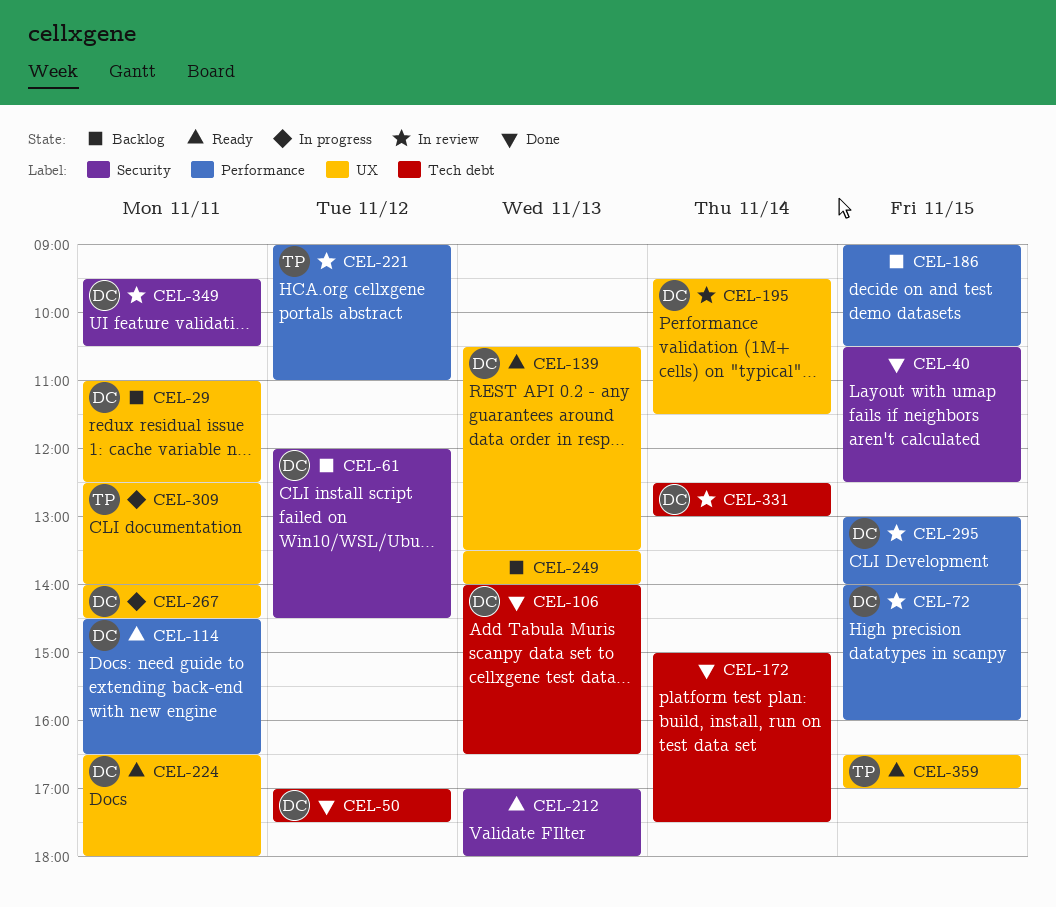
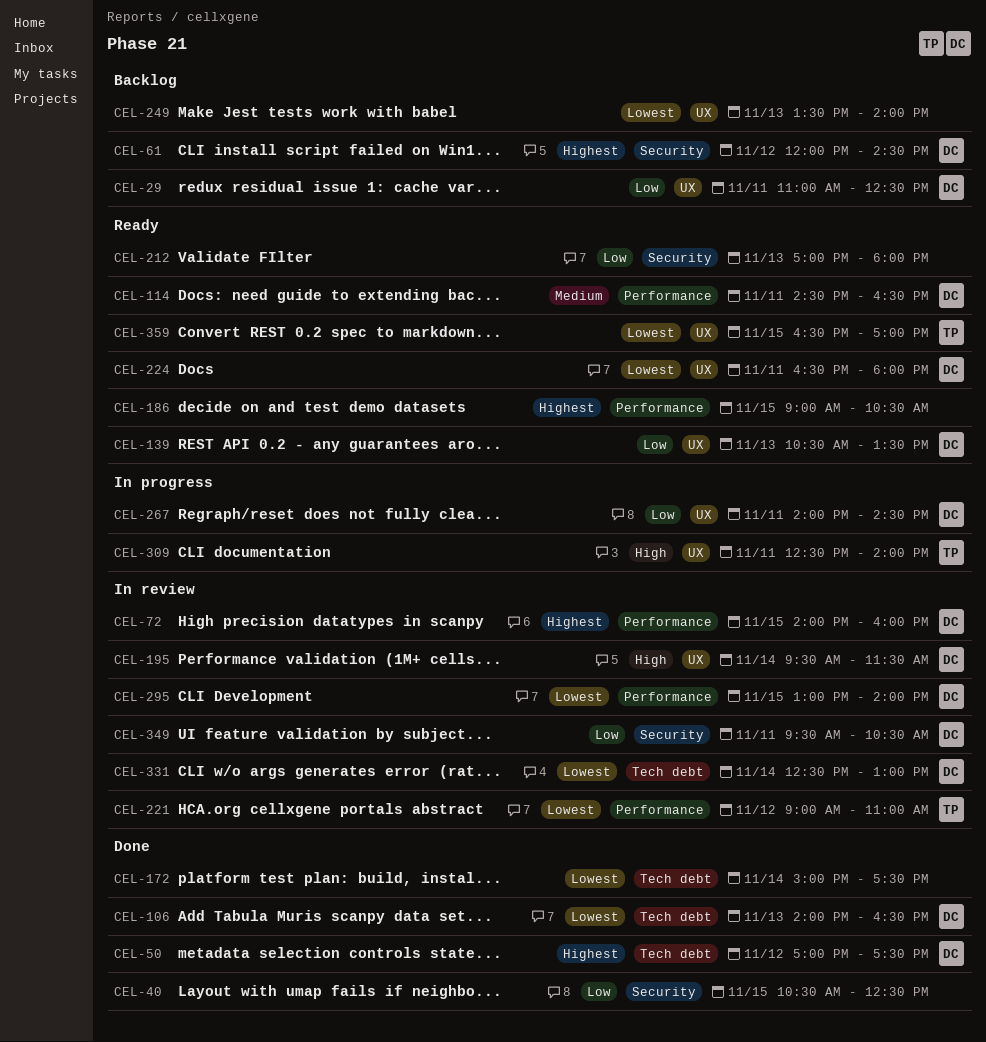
CEL-186, status: Backlog -> Ready

